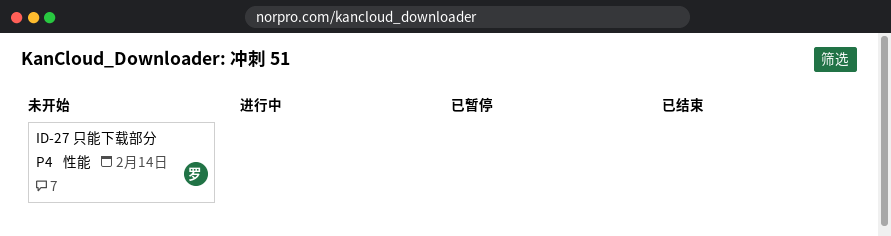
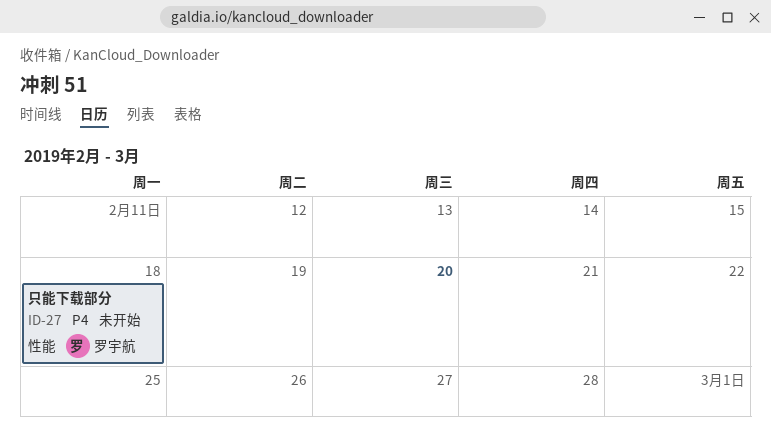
ID-27, due: Feb 14 -> Feb 18

